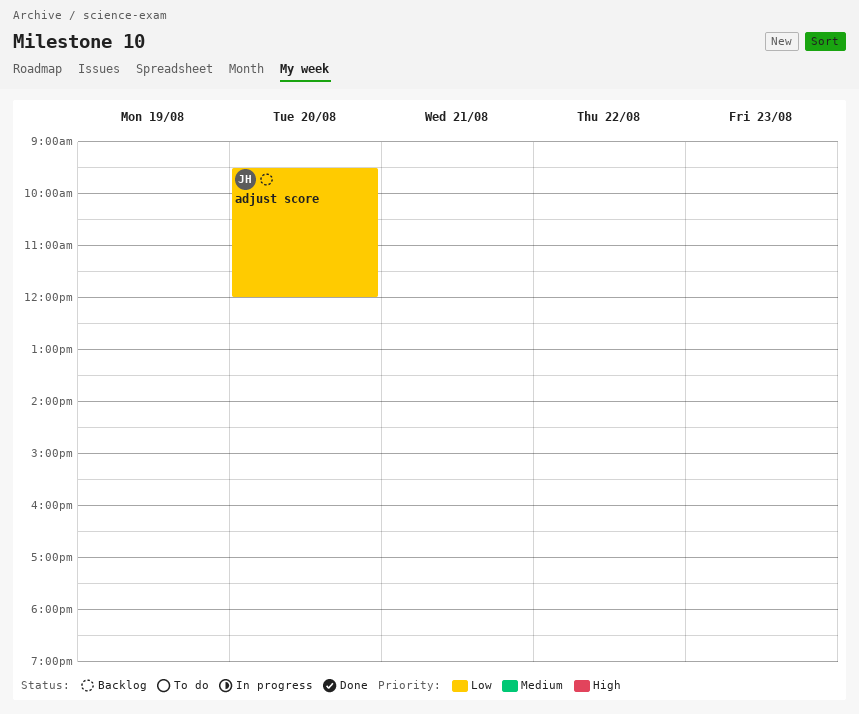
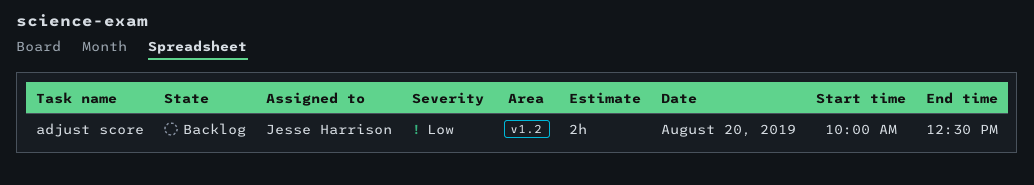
adjust score, begins: 09:30 -> 10:00
adjust score, ends: 12:00 -> 12:30

